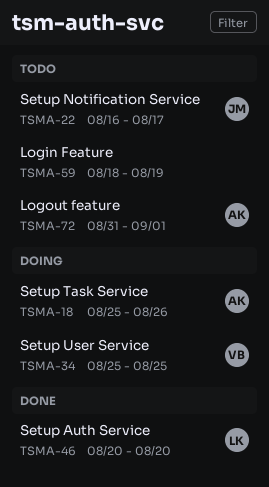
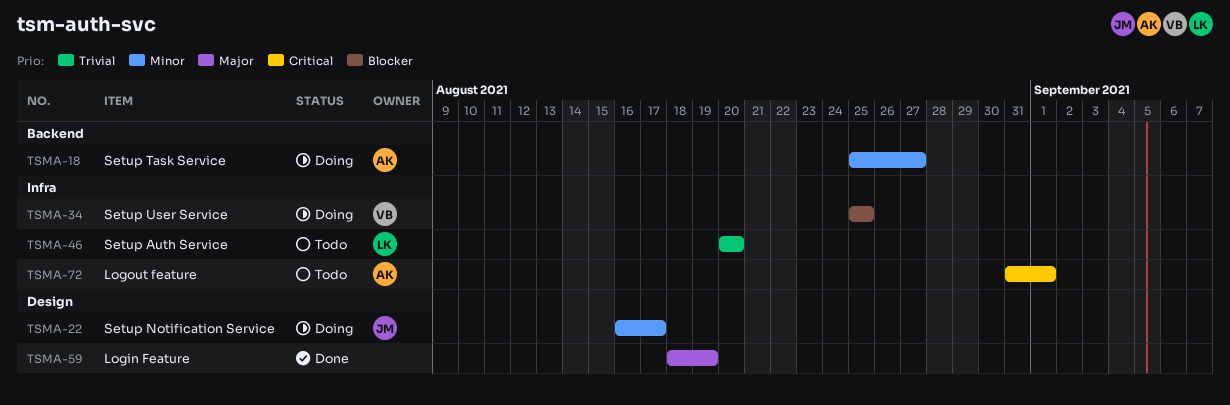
TSMA-18, due: Aug 26 -> Aug 27
TSMA-22, status: Todo -> Doing
TSMA-46, status: Done -> Todo
TSMA-59, status: Todo -> Done

